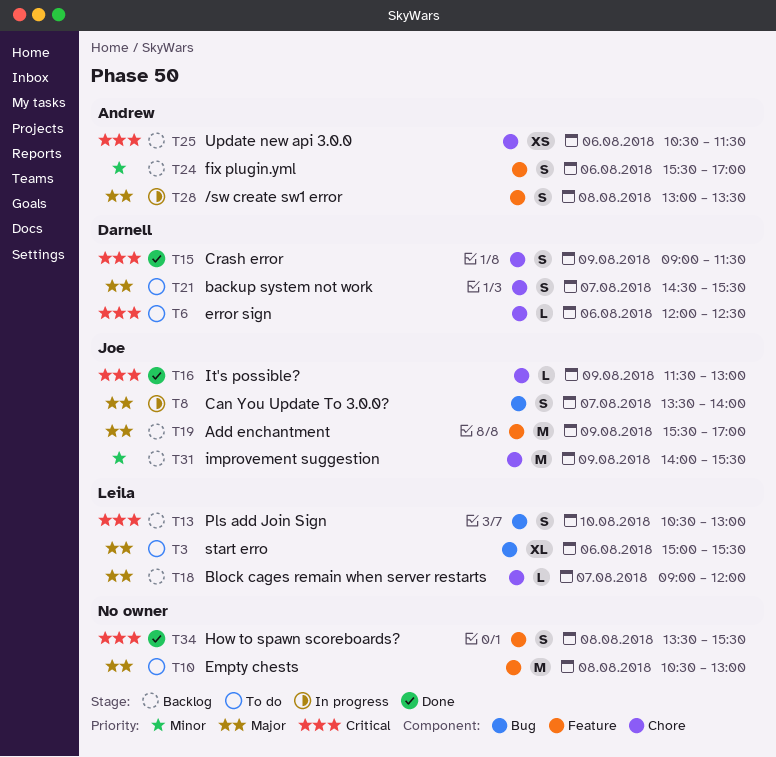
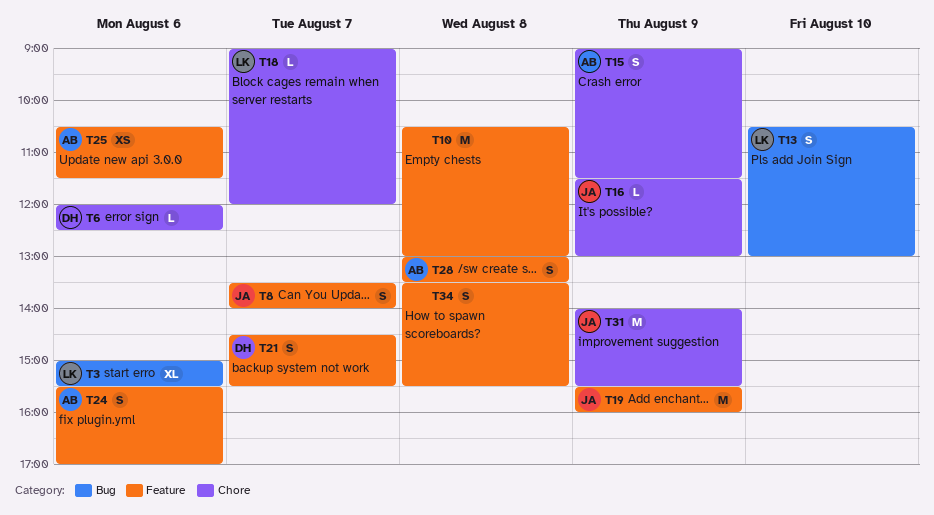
T8, label: Bug -> Feature
T15, owner: Darnell -> Andrew
T19, ends: 17:00 -> 16:00
T21, label: Chore -> Feature
T25, label: Chore -> Feature

